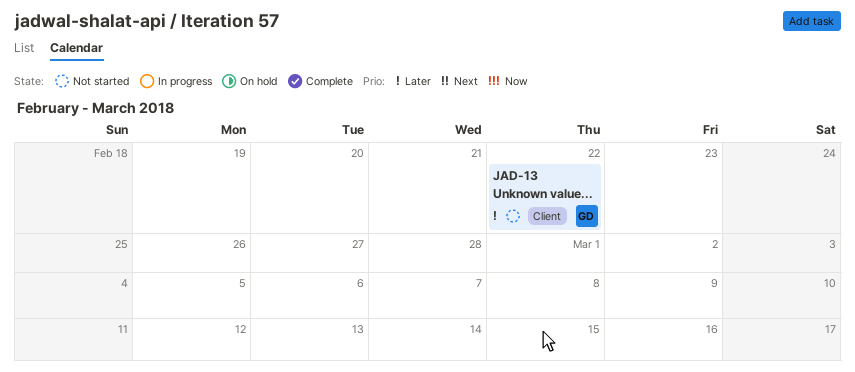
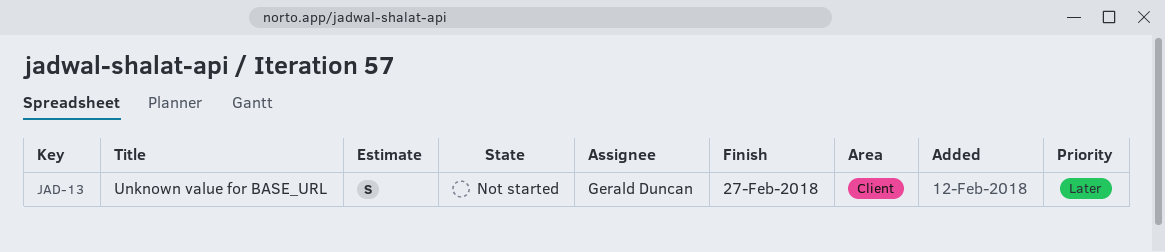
JAD-13, due: Feb 22 -> Feb 27

